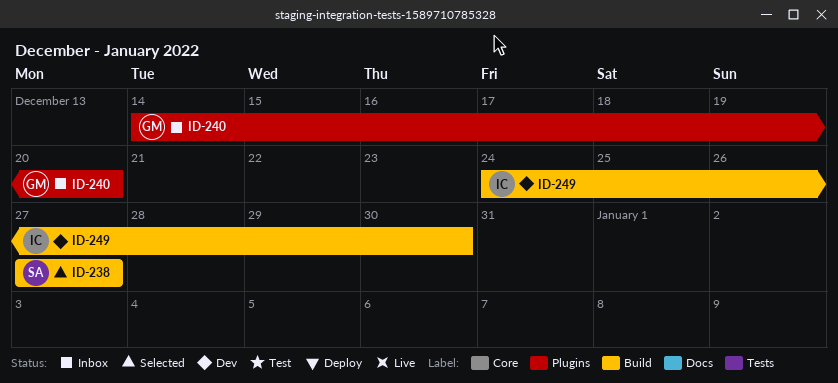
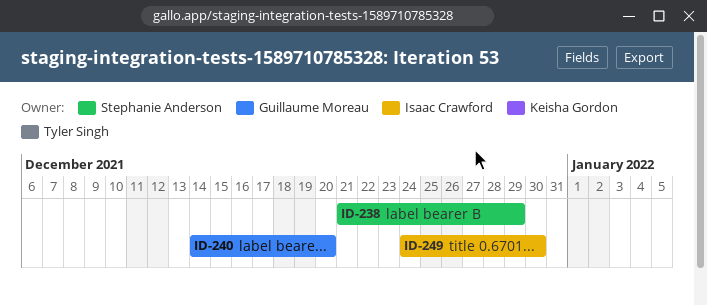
ID-238, start: Dec 27 -> Dec 21
ID-238, due: Dec 27 -> Dec 29

